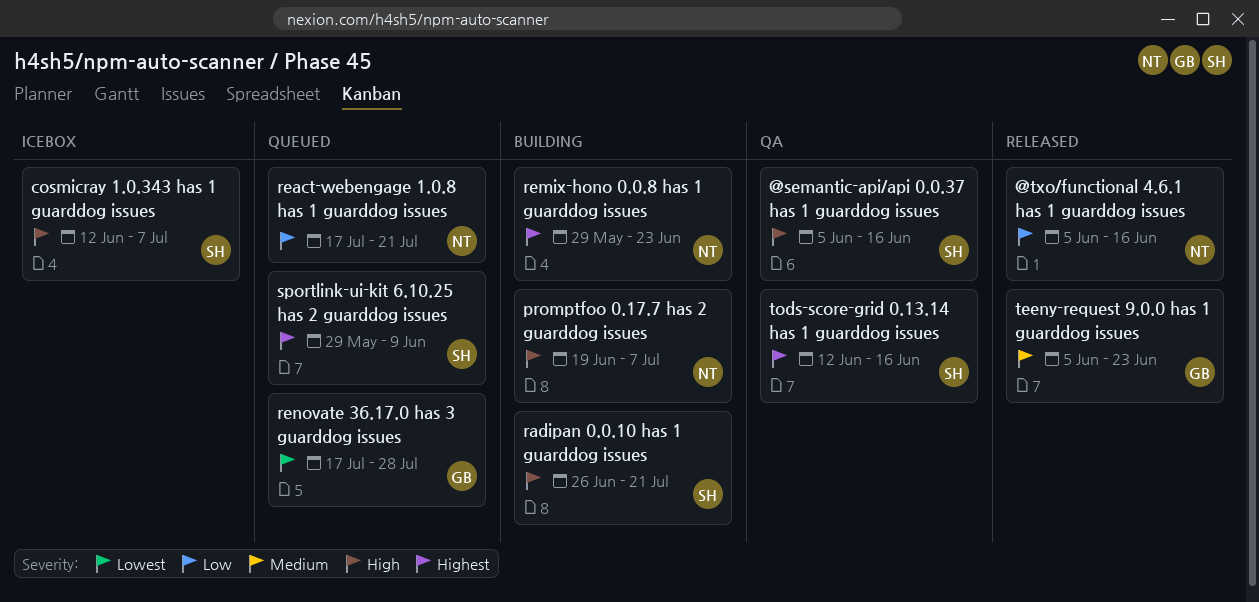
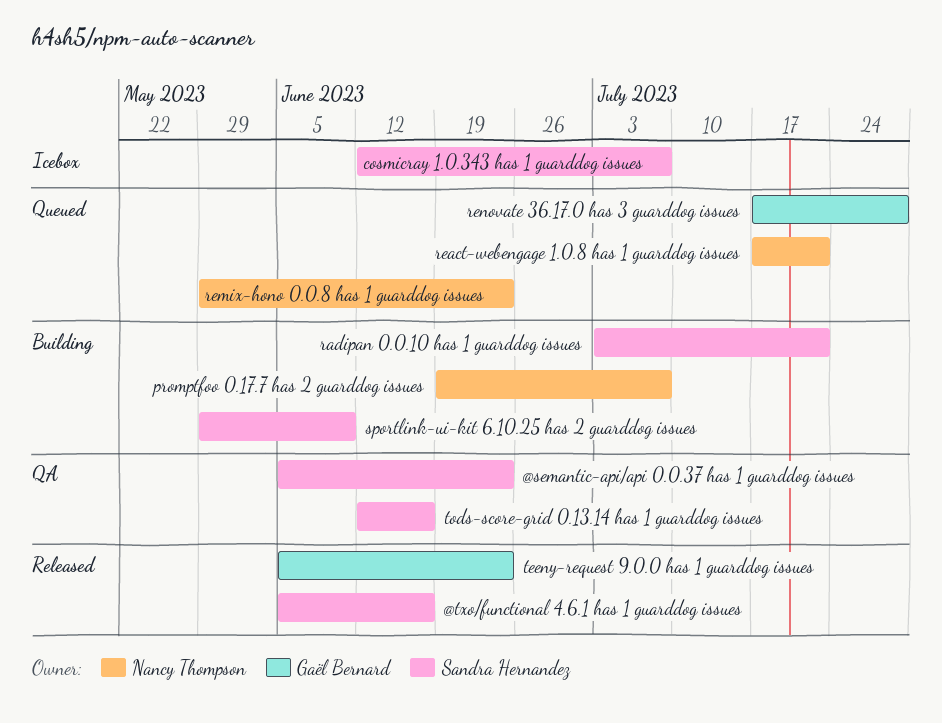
@semantic-api/api 0.0.37 has 1 guarddog issues, due: Jun 16 -> Jun 23
@txo/functional 4.6.1 has 1 guarddog issues, owner: Nancy Thompson -> Sandra Hernandez
radipan 0.0.10 has 1 guarddog issues, start: Jun 26 -> Jul 3
remix-hono 0.0.8 has 1 guarddog issues, status: Building -> Queued
sportlink-ui-kit 6.10.25 has 2 guarddog issues, status: Queued -> Building

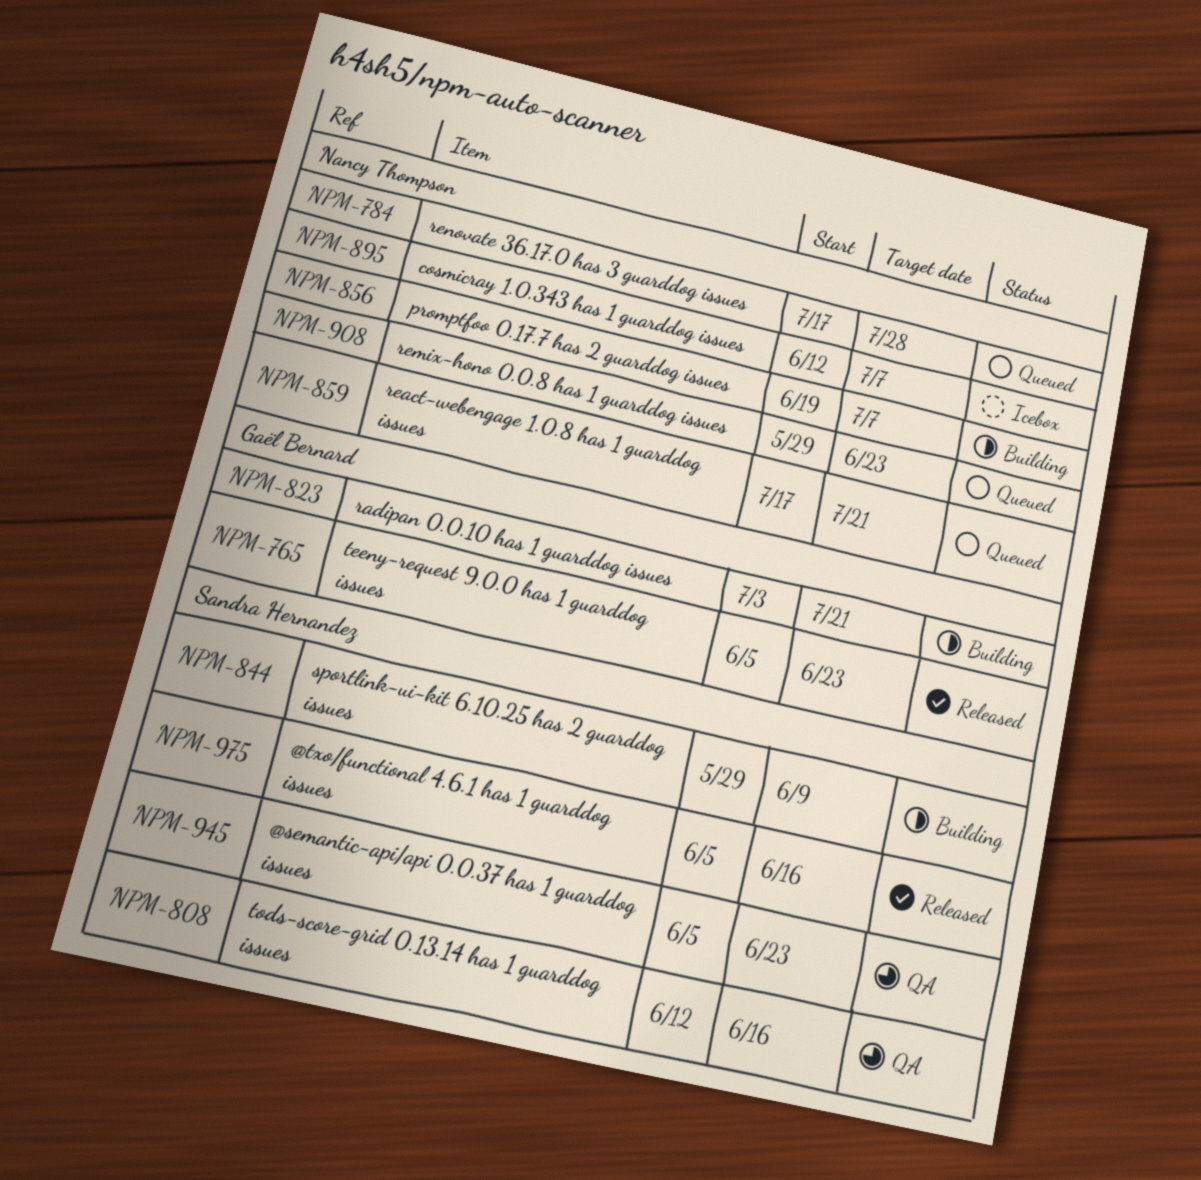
cosmicray 1.0.343 has 1 guarddog issues, owner: Sandra Hernandez -> Nancy Thompson
radipan 0.0.10 has 1 guarddog issues, owner: Sandra Hernandez -> Gaël Bernard
renovate 36.17.0 has 3 guarddog issues, owner: Gaël Bernard -> Nancy Thompson

